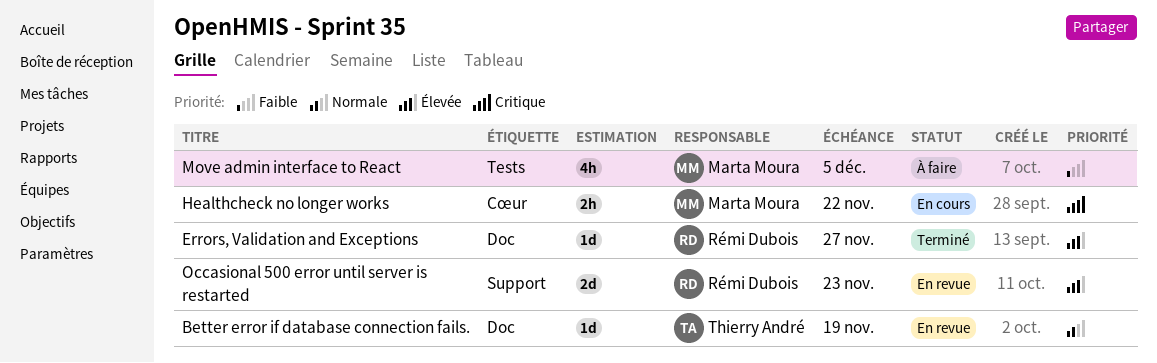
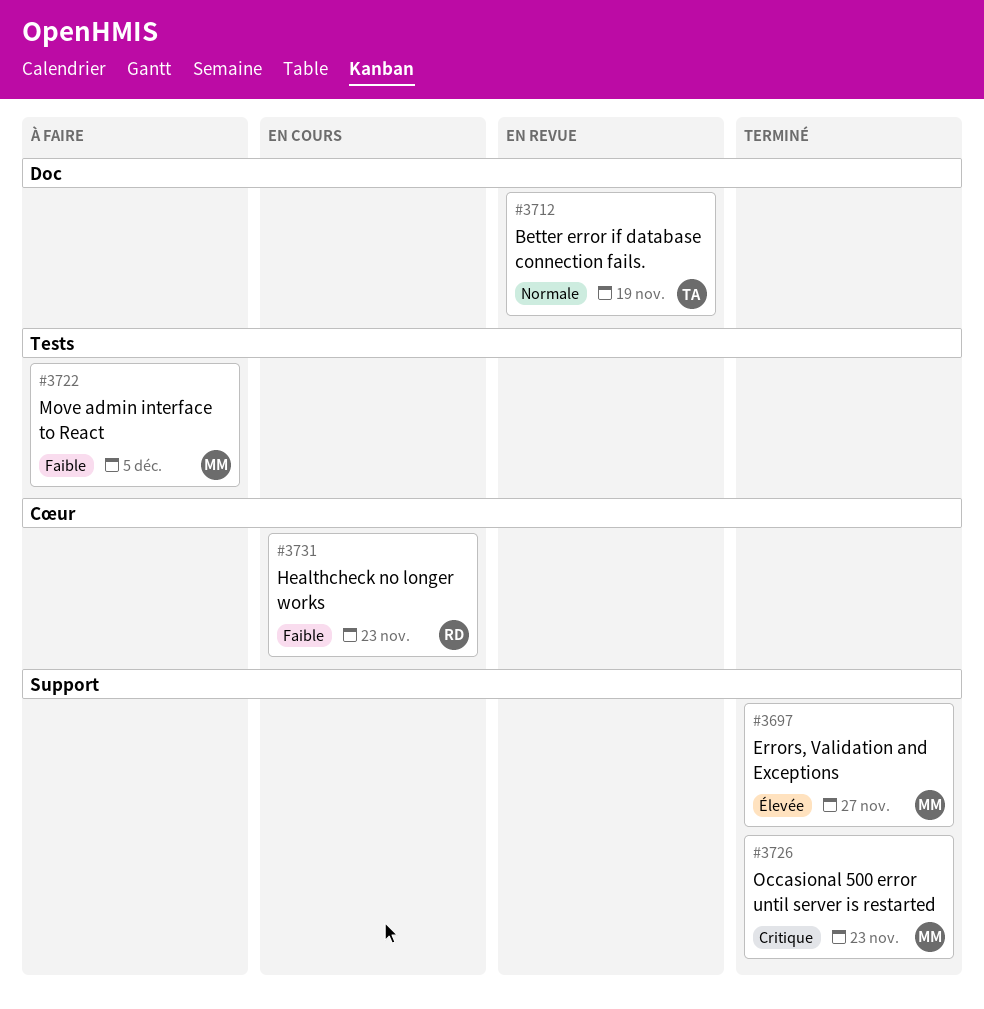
Errors, Validation and Exceptions, owner: Rémi Dubois -> Marta Moura
Errors, Validation and Exceptions, label: Doc -> Support
Healthcheck no longer works, owner: Marta Moura -> Rémi Dubois
Healthcheck no longer works, priority: Critique -> Faible
Healthcheck no longer works, due: Nov 22 -> Nov 23
Occasional 500 error until server is restarted, status: En revue -> Terminé
Occasional 500 error until server is restarted, owner: Rémi Dubois -> Marta Moura
Occasional 500 error until server is restarted, priority: Élevée -> Critique

